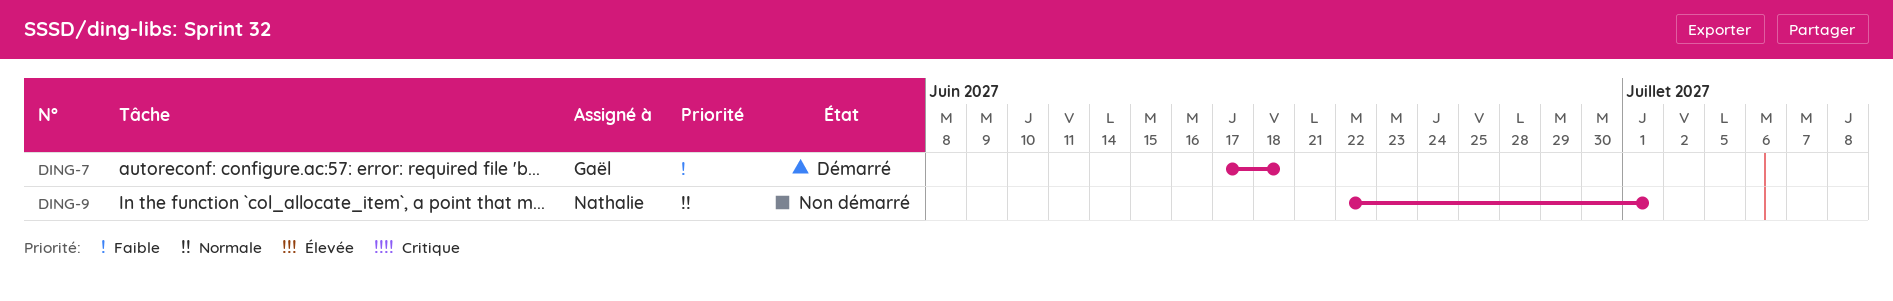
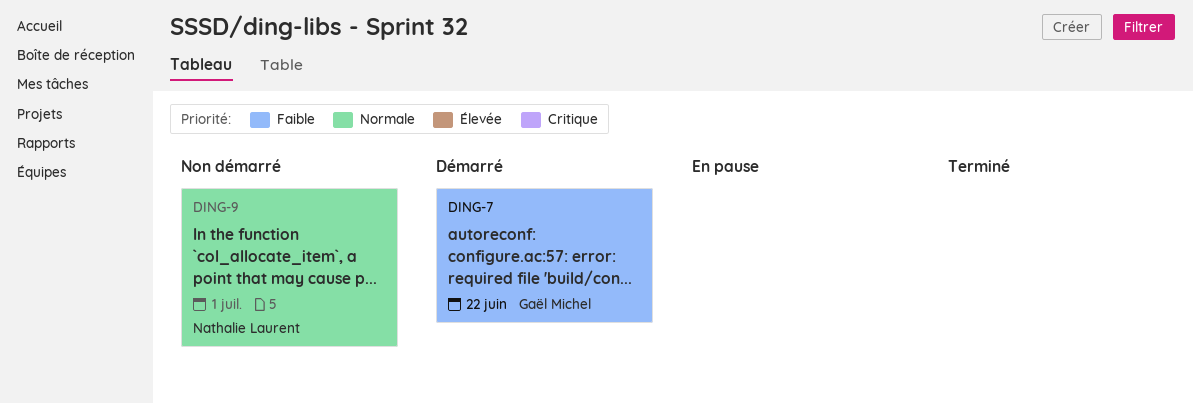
DING-7, due: Jun 18 -> Jun 22

